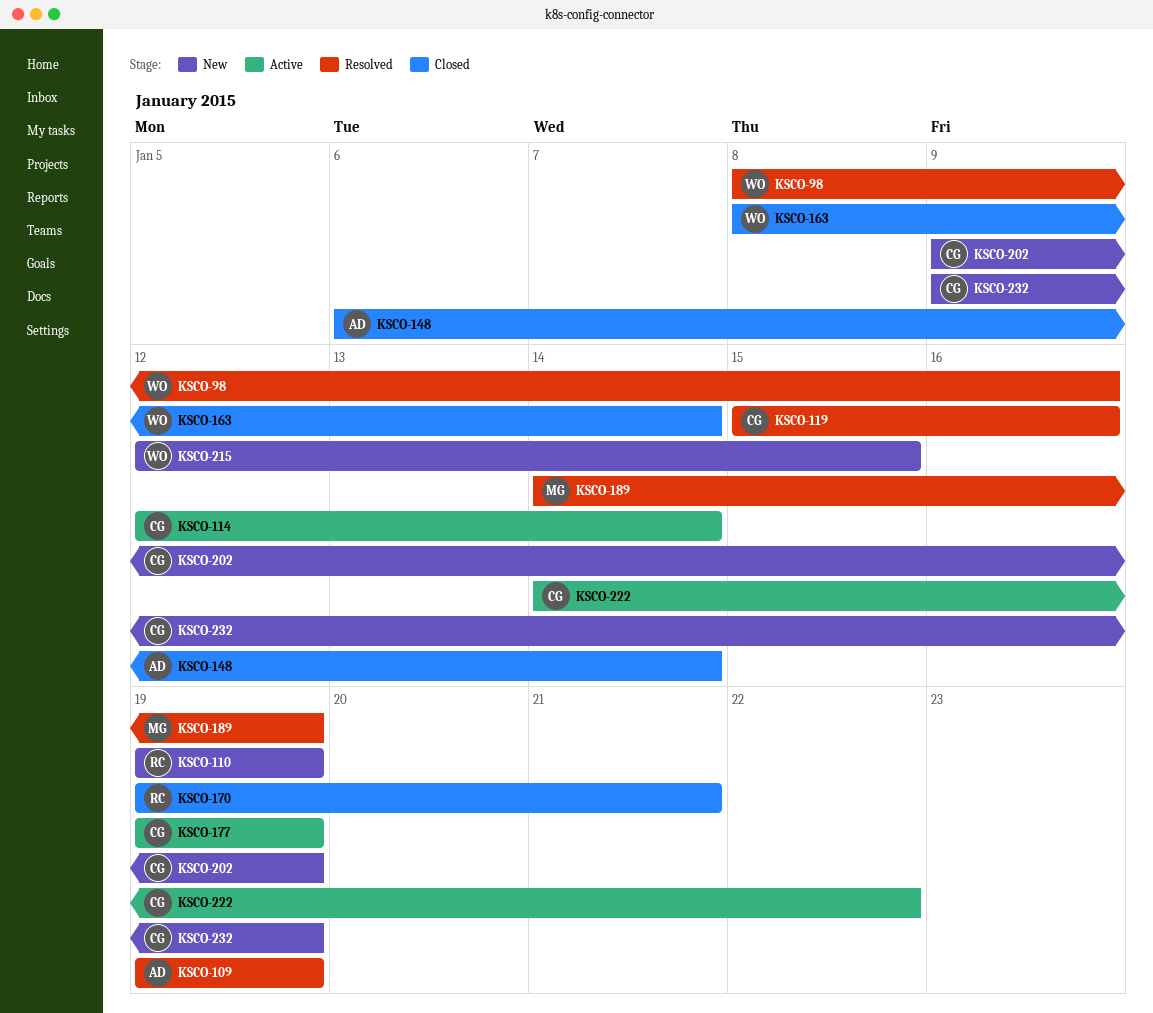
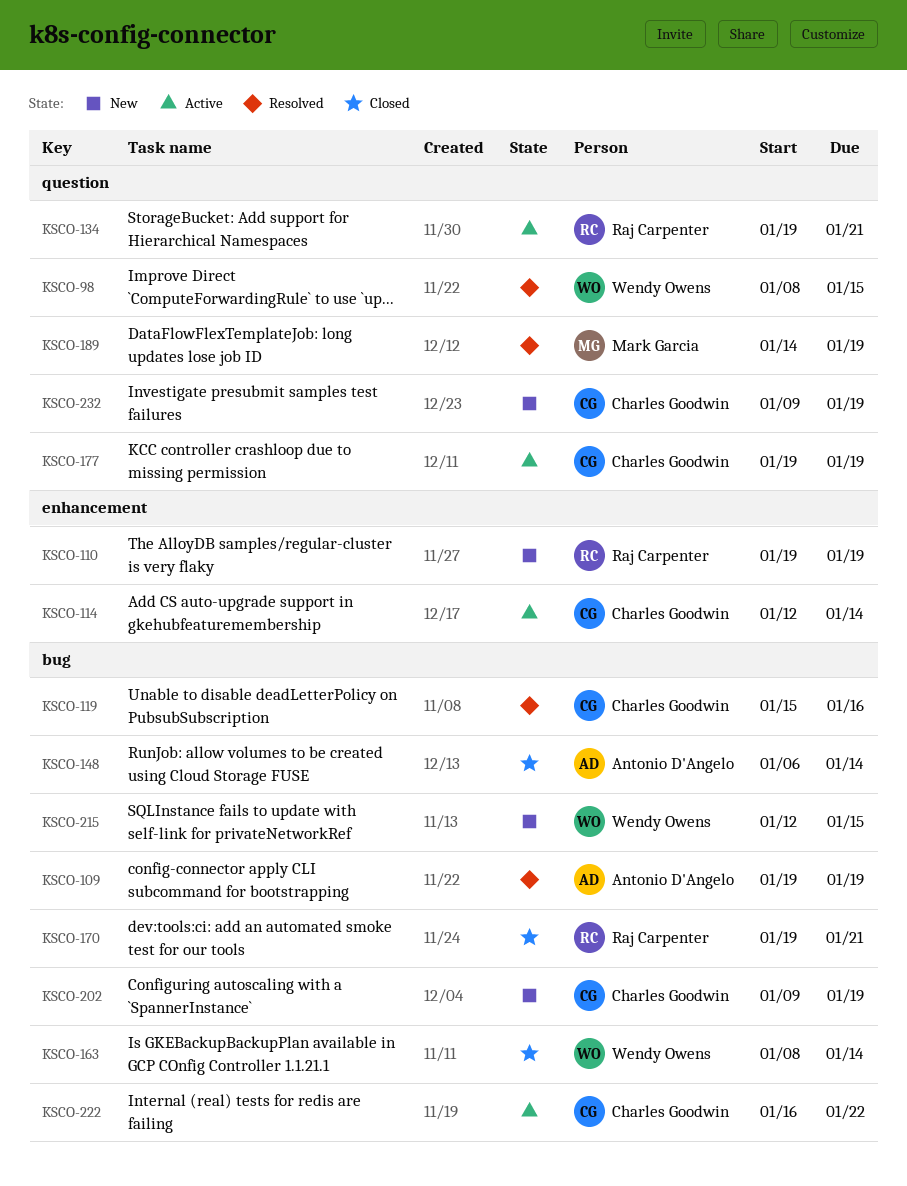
KSCO-98, due: Jan 16 -> Jan 15
KSCO-134: none -> present
KSCO-222, start: Jan 14 -> Jan 16

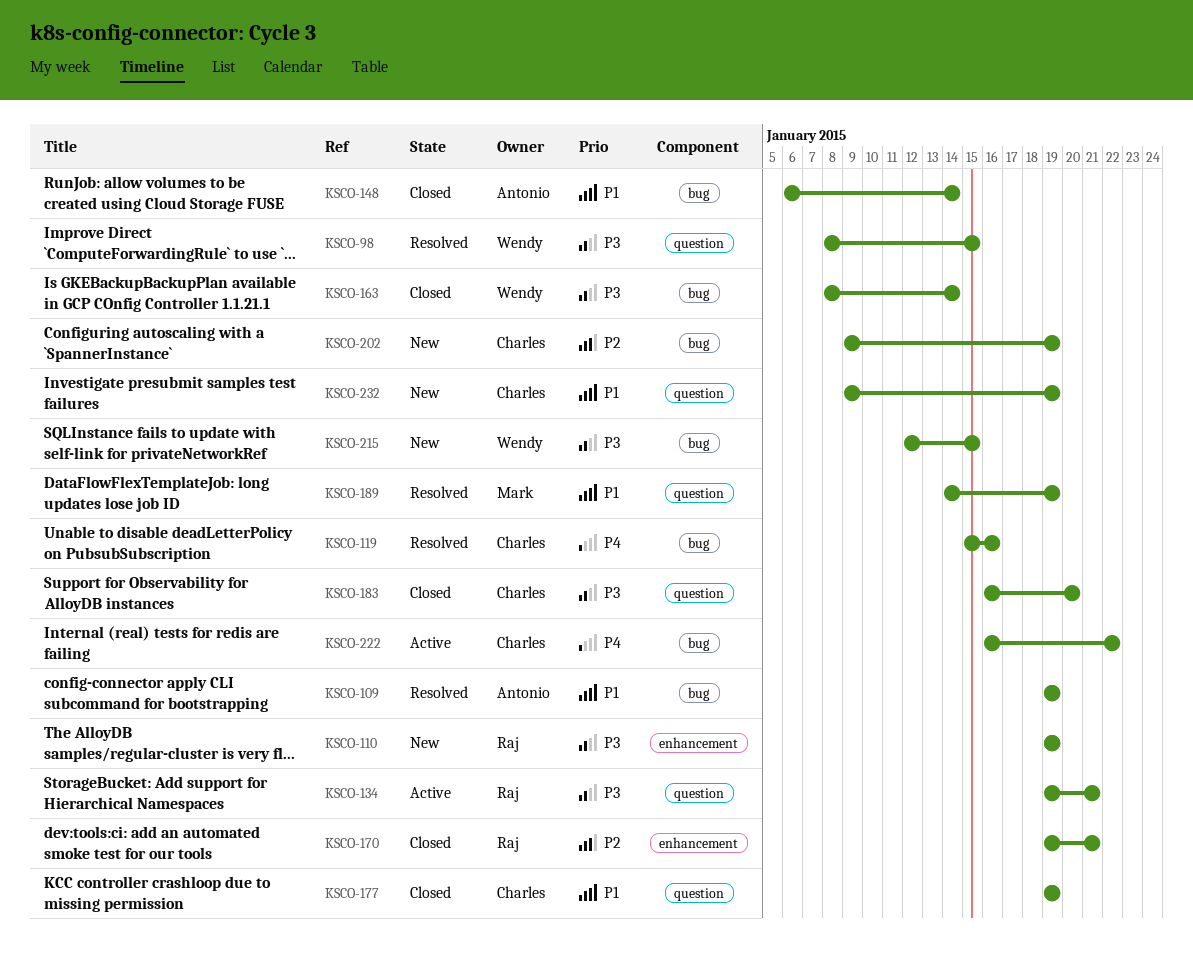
KSCO-114: present -> none
KSCO-170, label: bug -> enhancement
KSCO-177, status: Active -> Closed
KSCO-183: none -> present

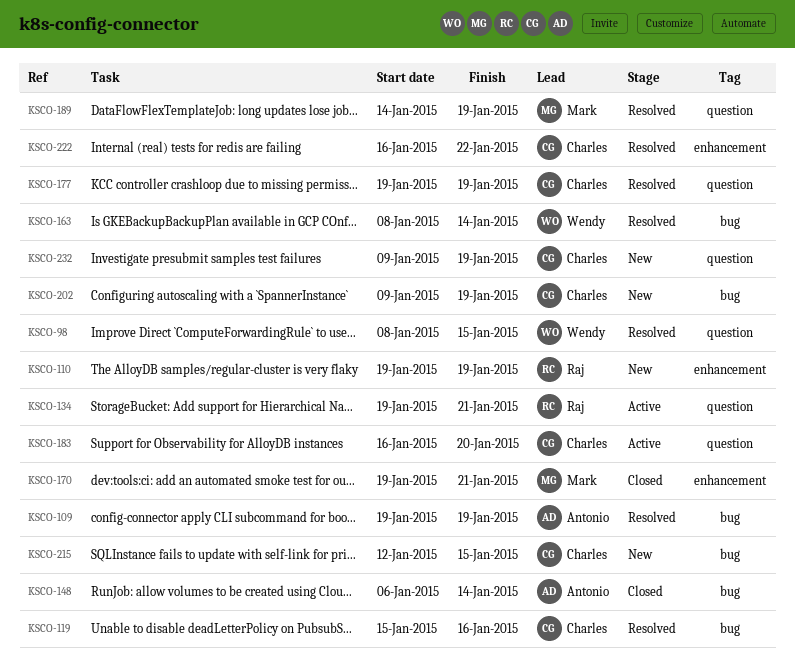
KSCO-163, status: Closed -> Resolved
KSCO-170, owner: Raj -> Mark
KSCO-177, status: Closed -> Resolved
KSCO-183, status: Closed -> Active
KSCO-215, owner: Wendy -> Charles
KSCO-222, status: Active -> Resolved
KSCO-222, label: bug -> enhancement

